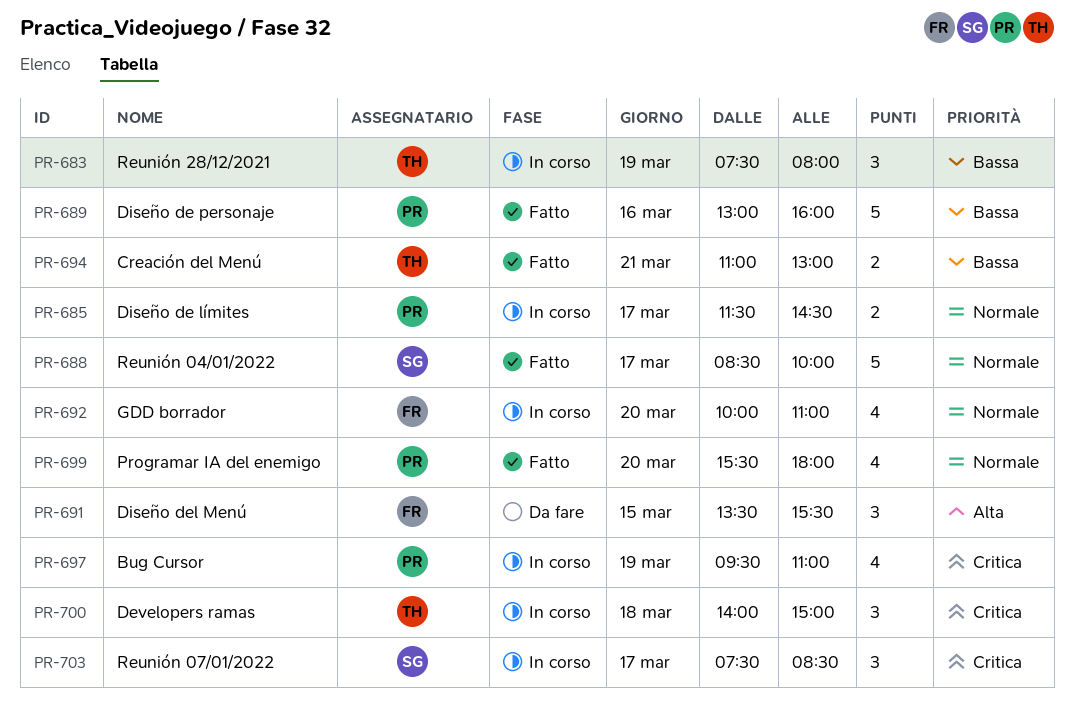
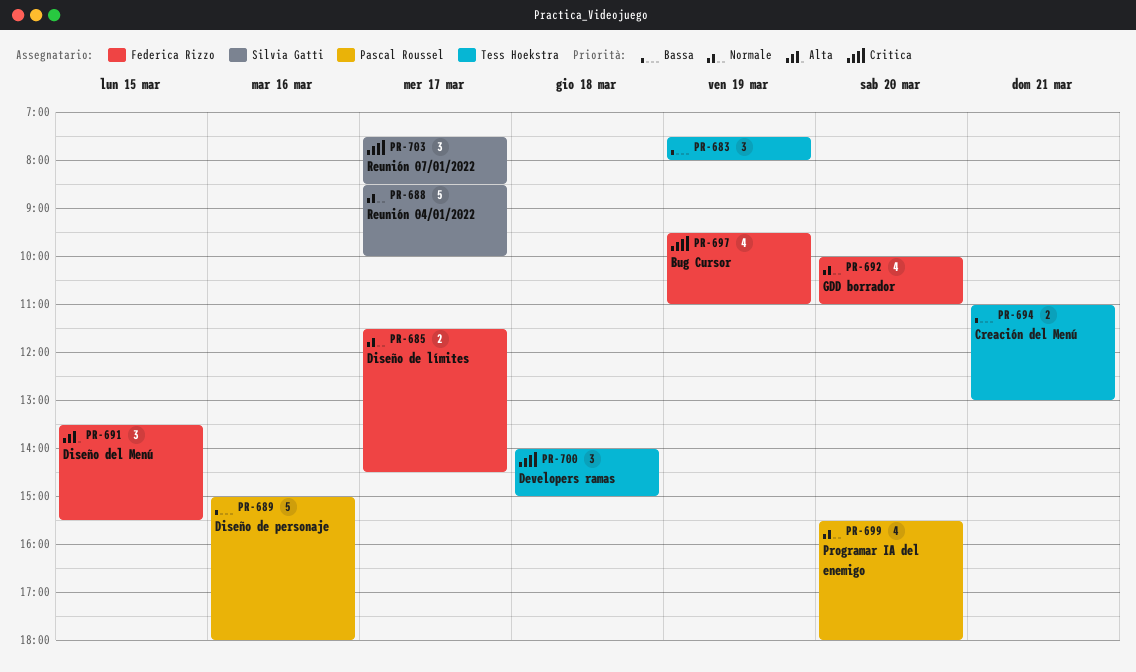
PR-685, owner: Pascal Roussel -> Federica Rizzo
PR-689, begins: 13:00 -> 15:00
PR-689, ends: 16:00 -> 18:00
PR-697, owner: Pascal Roussel -> Federica Rizzo

